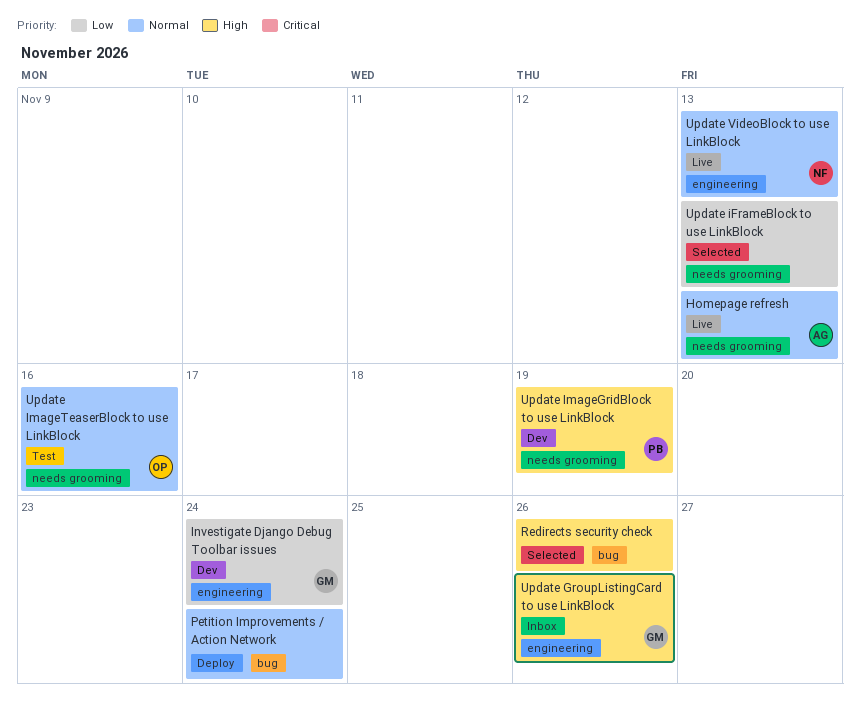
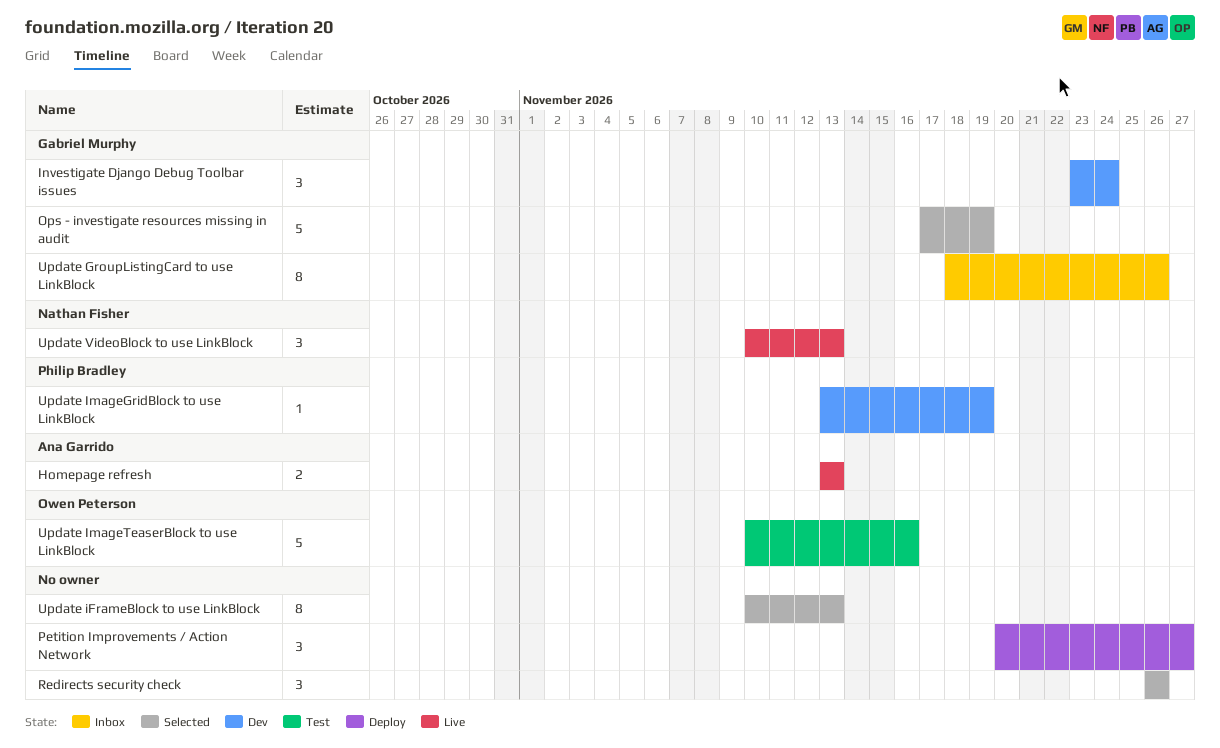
Ops - investigate resources missing in audit: none -> present
Petition Improvements / Action Network, due: Nov 24 -> Nov 27

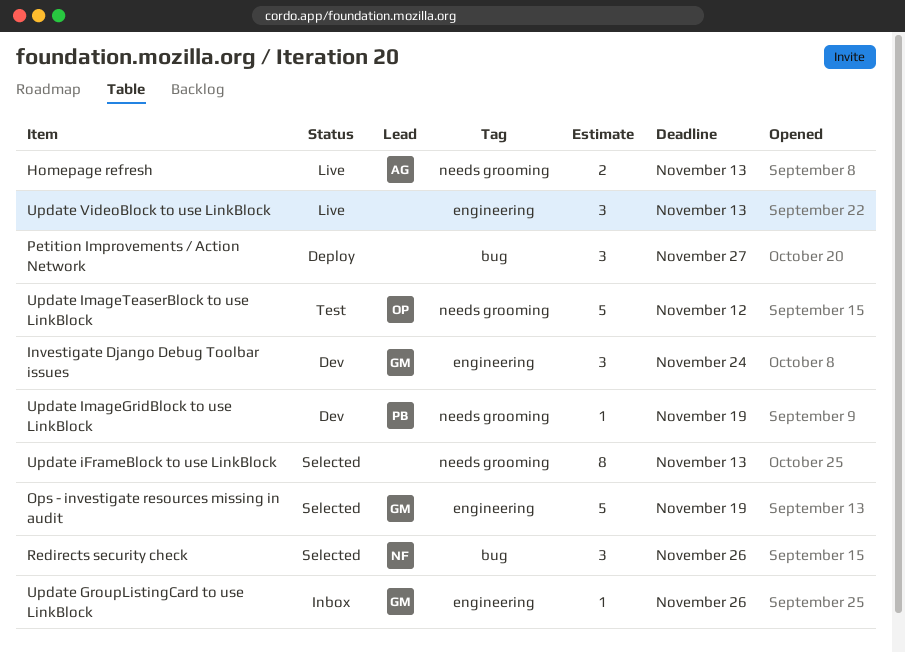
Redirects security check, owner: none -> Nathan Fisher
Update GroupListingCard to use LinkBlock, estimate: 8 -> 1
Update ImageTeaserBlock to use LinkBlock, due: Nov 16 -> Nov 12
Update VideoBlock to use LinkBlock, owner: Nathan Fisher -> none

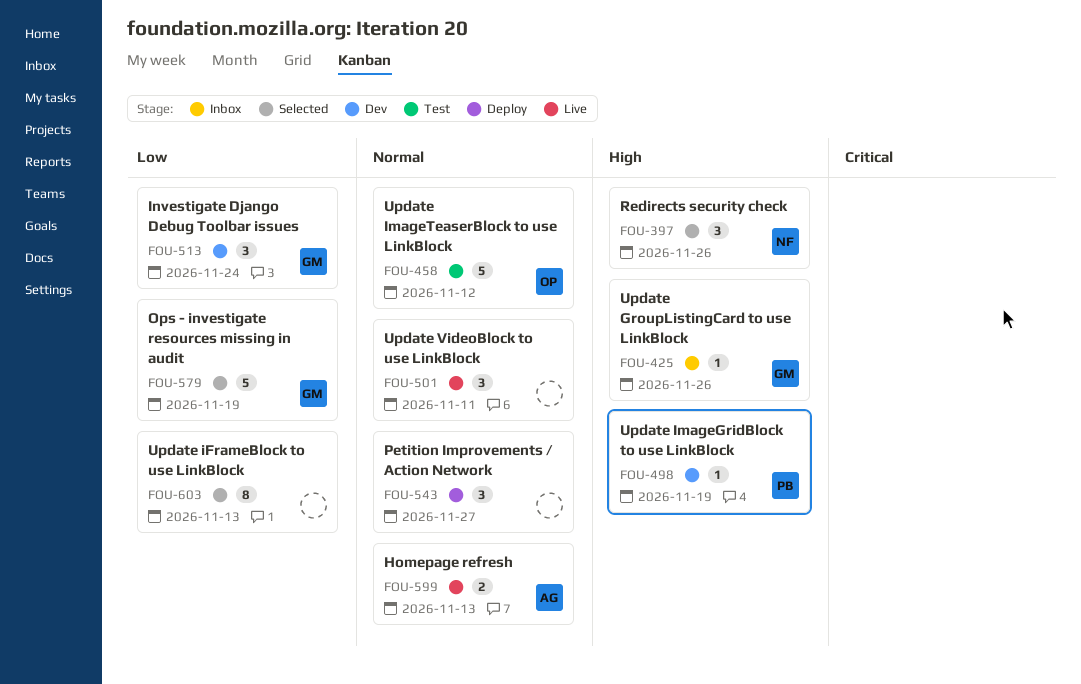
Update VideoBlock to use LinkBlock, due: Nov 13 -> Nov 11

